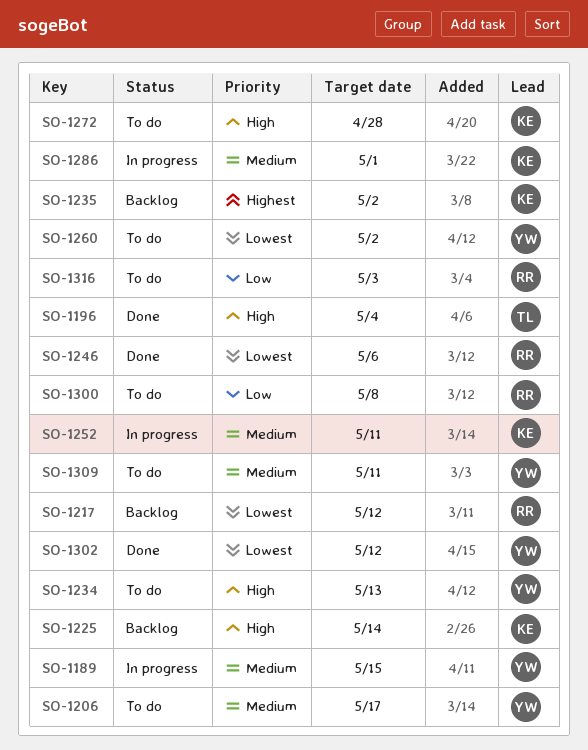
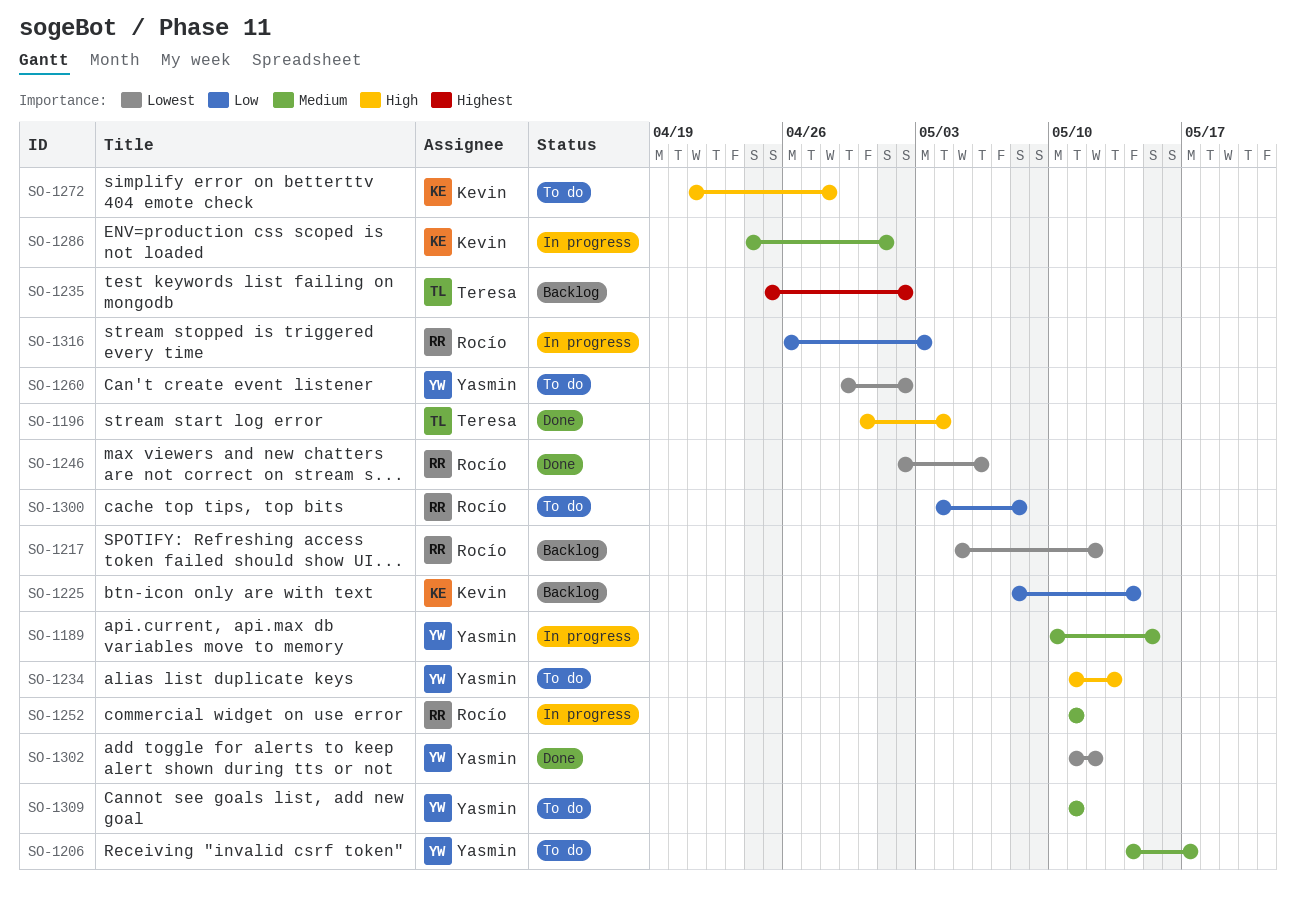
SO-1225, priority: High -> Low
SO-1235, owner: Kevin -> Teresa
SO-1252, owner: Kevin -> Rocío
SO-1316, status: To do -> In progress

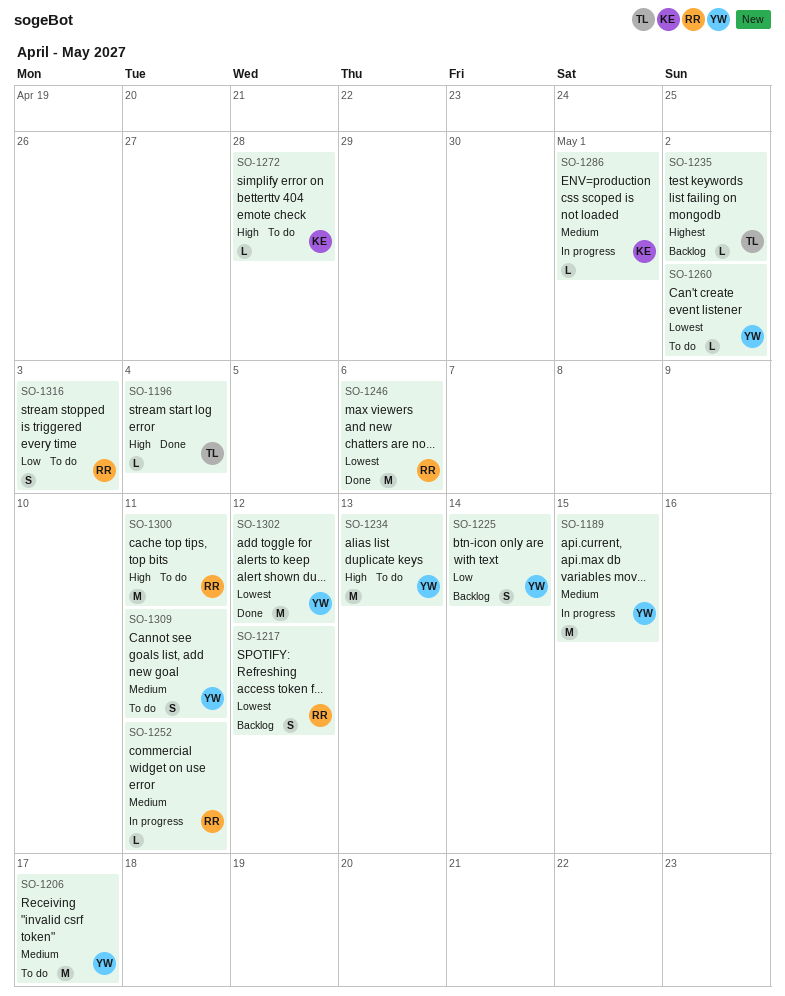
SO-1225, owner: Kevin -> Yasmin
SO-1300, priority: Low -> High
SO-1300, due: May 8 -> May 11
SO-1316, status: In progress -> To do

